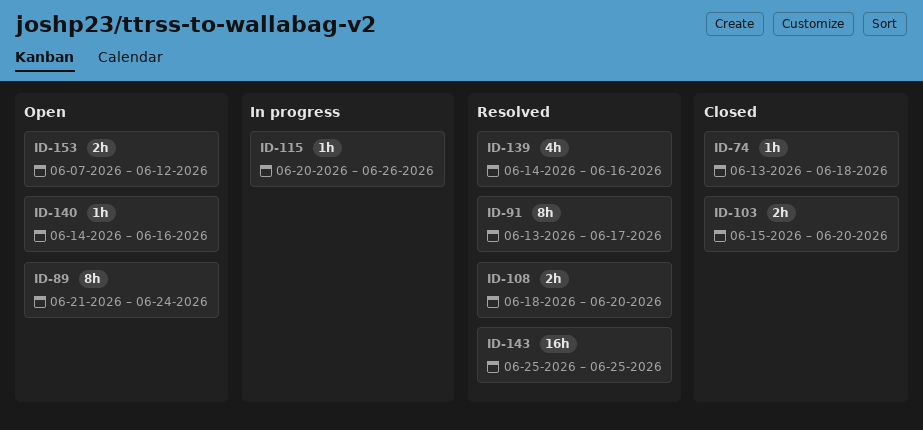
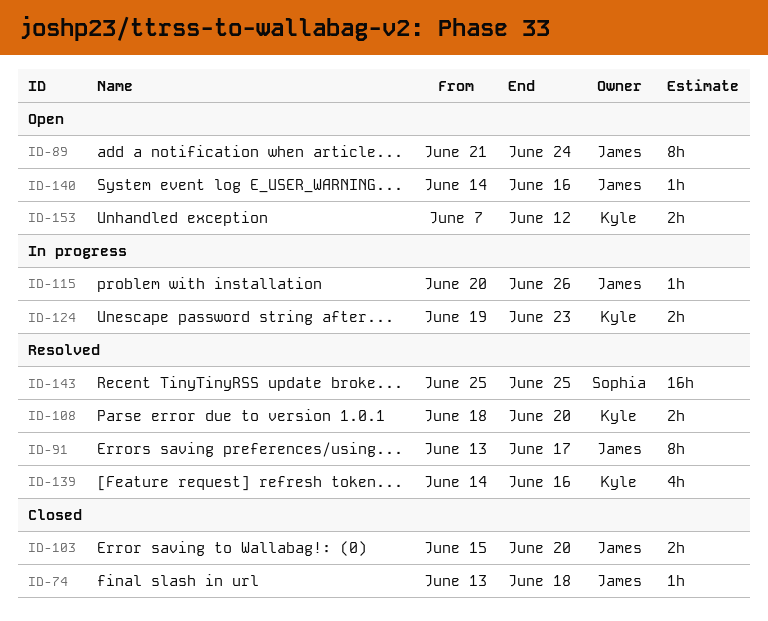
ID-124: none -> present

